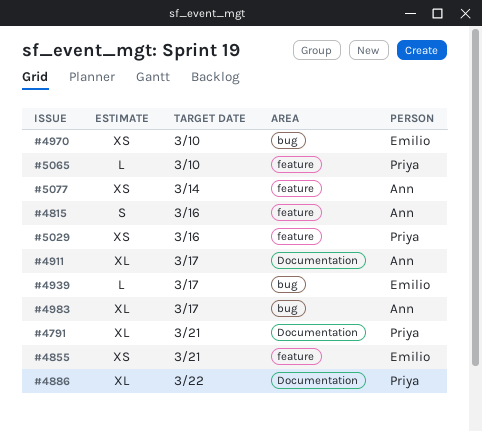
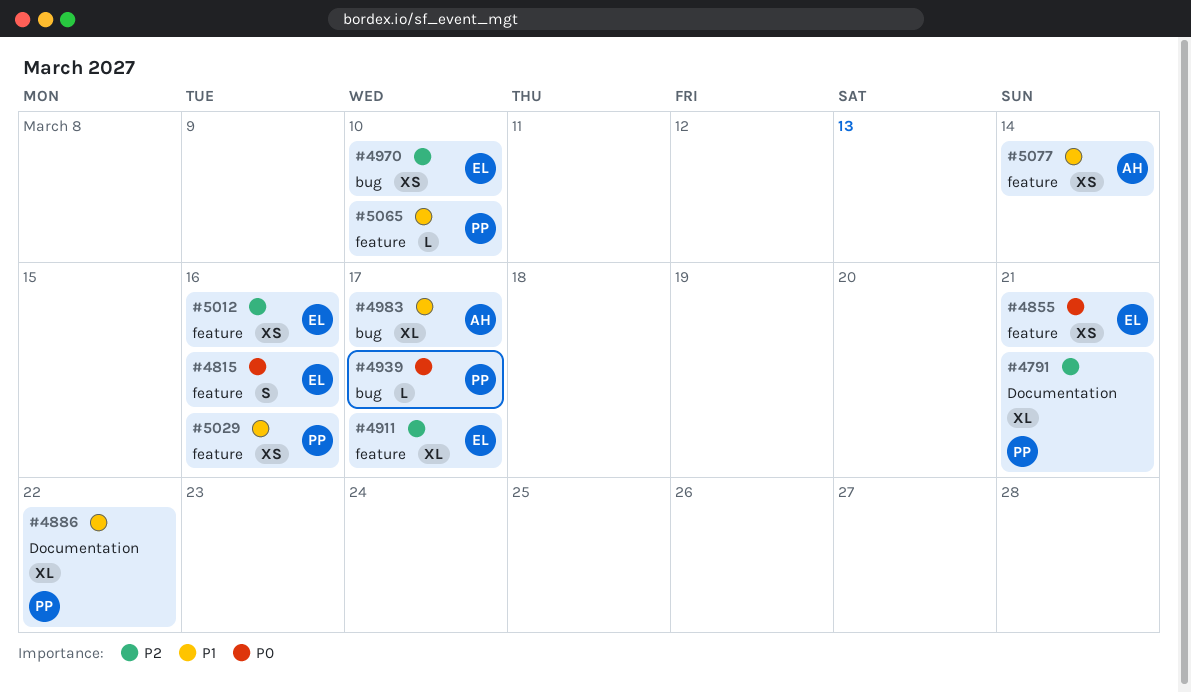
#4815, owner: Ann -> Emilio
#4911, owner: Ann -> Emilio
#4911, label: Documentation -> feature
#4939, owner: Emilio -> Priya
#5012: none -> present

